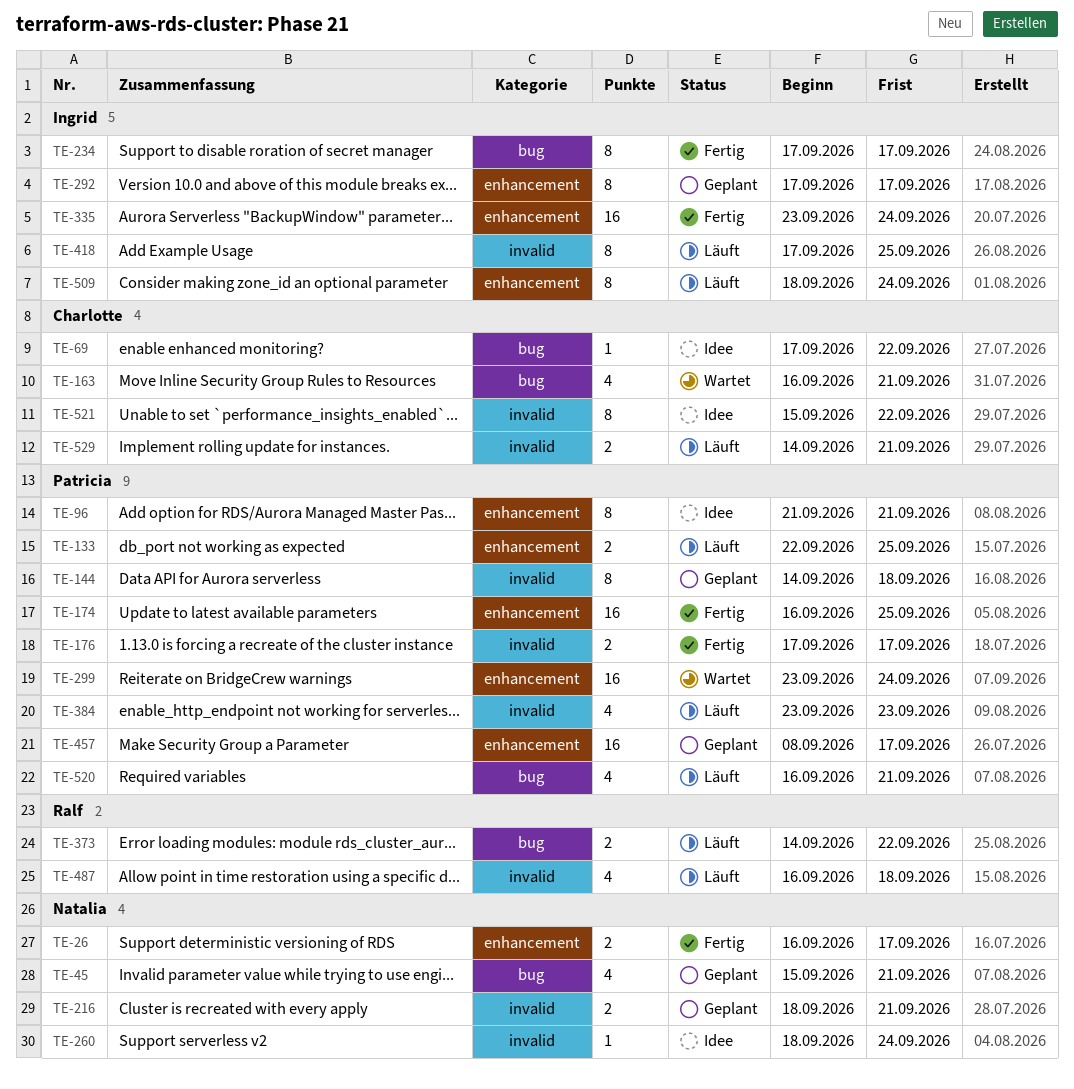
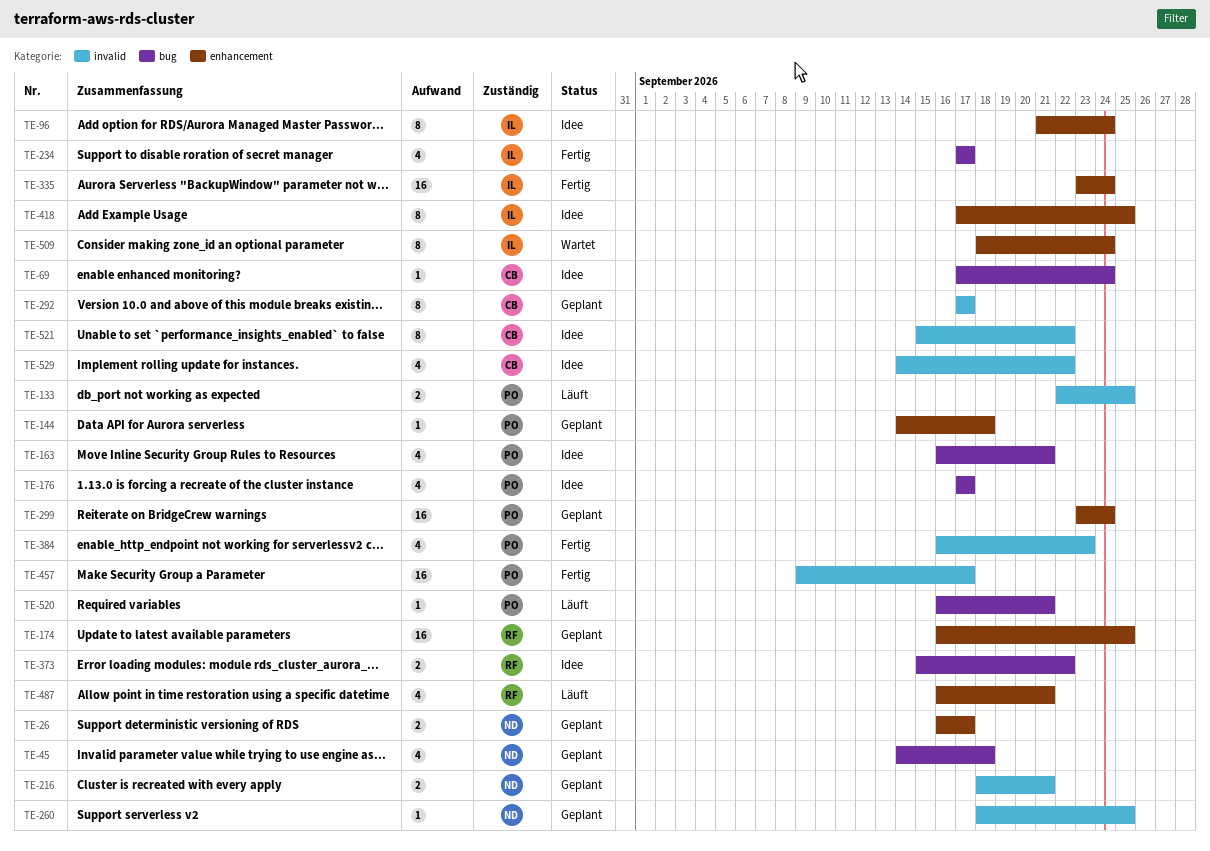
TE-26, status: Fertig -> Geplant
TE-45, start: Sep 15 -> Sep 14
TE-45, due: Sep 21 -> Sep 18
TE-69, due: Sep 22 -> Sep 24
TE-96, owner: Patricia -> Ingrid
TE-96, due: Sep 21 -> Sep 24
TE-133, label: enhancement -> invalid
TE-144, label: invalid -> enhancement
TE-144, estimate: 8 -> 1
TE-163, status: Wartet -> Idee
TE-163, owner: Charlotte -> Patricia
TE-174, status: Fertig -> Geplant
TE-174, owner: Patricia -> Ralf
TE-176, status: Fertig -> Idee
TE-176, label: invalid -> bug
TE-176, estimate: 2 -> 4
TE-234, estimate: 8 -> 4
TE-260, status: Idee -> Geplant
TE-260, due: Sep 24 -> Sep 25
TE-292, owner: Ingrid -> Charlotte
TE-292, label: enhancement -> invalid
TE-299, status: Wartet -> Geplant
TE-373, status: Läuft -> Idee
TE-373, start: Sep 14 -> Sep 15
TE-384, status: Läuft -> Fertig
TE-384, start: Sep 23 -> Sep 16
TE-418, status: Läuft -> Idee
TE-418, label: invalid -> enhancement
TE-457, status: Geplant -> Fertig
TE-457, label: enhancement -> invalid
TE-457, start: Sep 8 -> Sep 9
TE-487, label: invalid -> enhancement
TE-487, due: Sep 18 -> Sep 21
TE-509, status: Läuft -> Wartet
TE-520, estimate: 4 -> 1
TE-529, status: Läuft -> Idee
TE-529, estimate: 2 -> 4
TE-529, due: Sep 21 -> Sep 22

